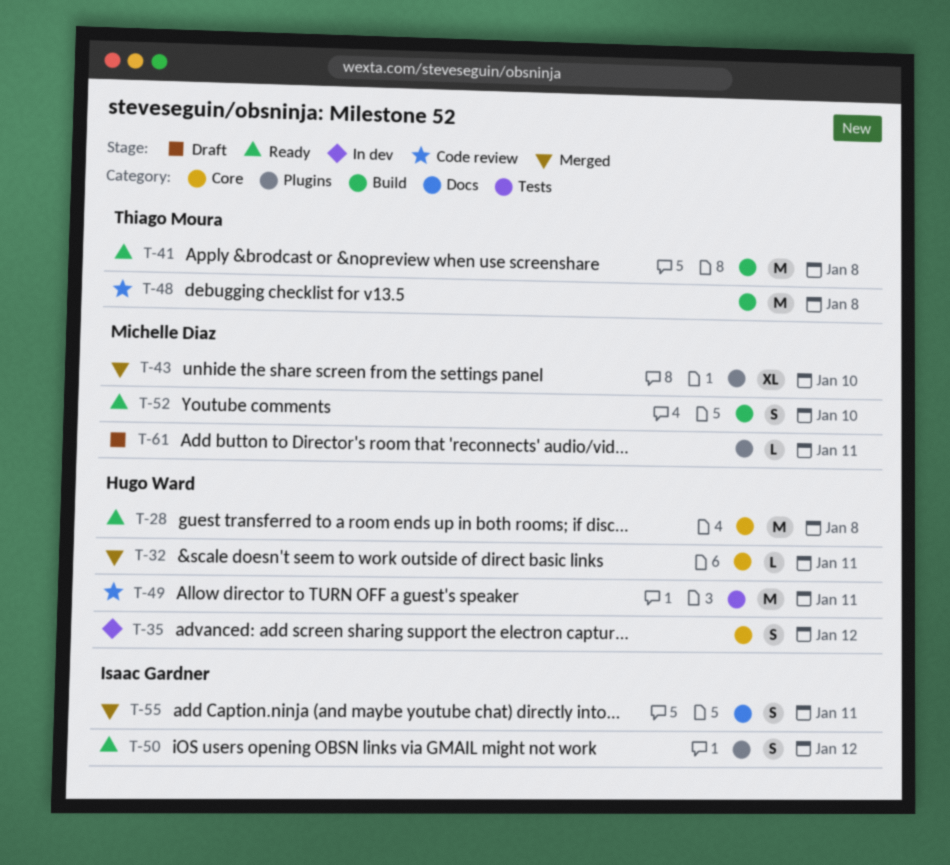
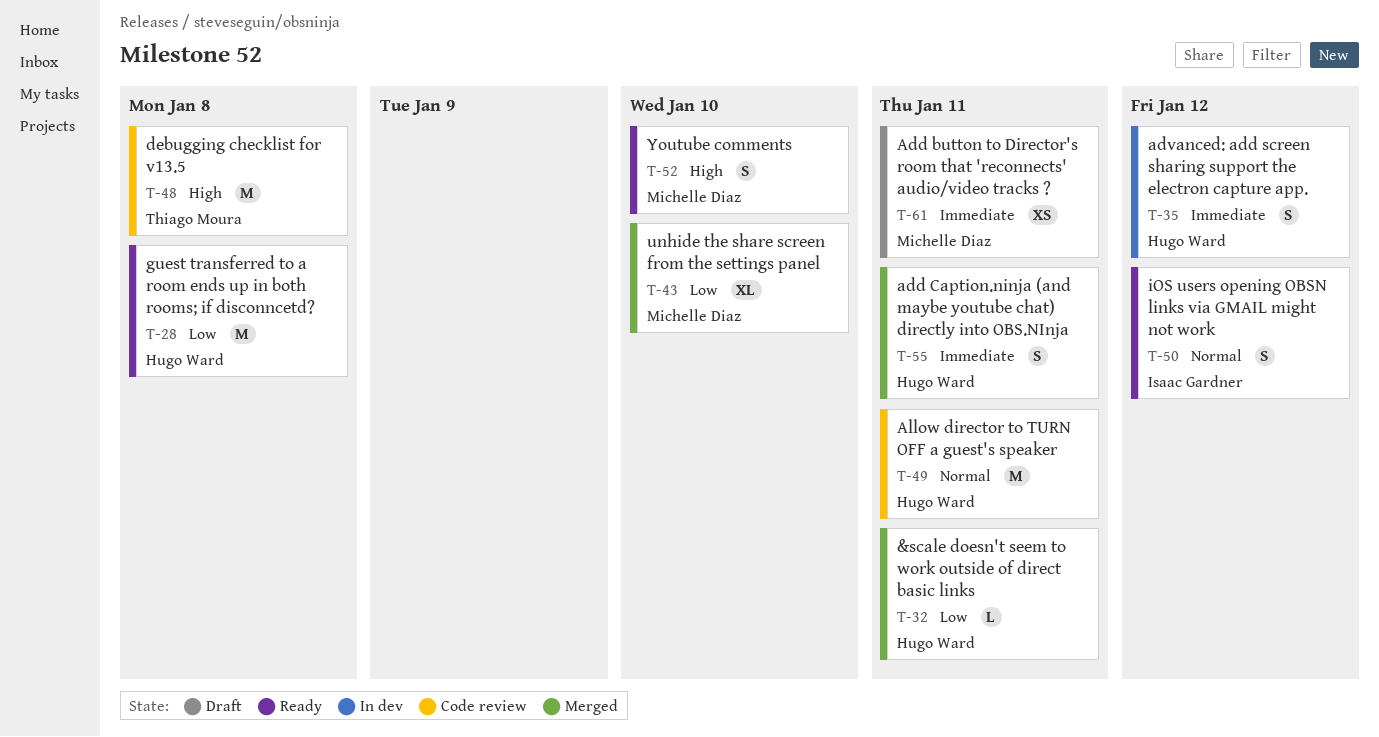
T-41: present -> none
T-55, owner: Isaac Gardner -> Hugo Ward
T-61, estimate: L -> XS

